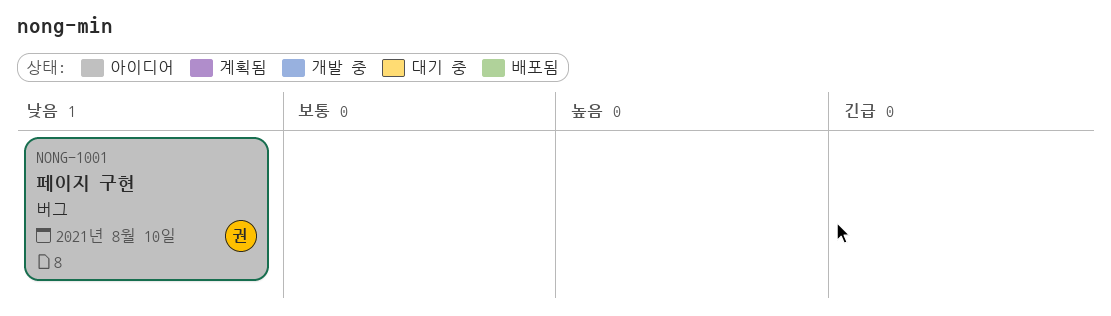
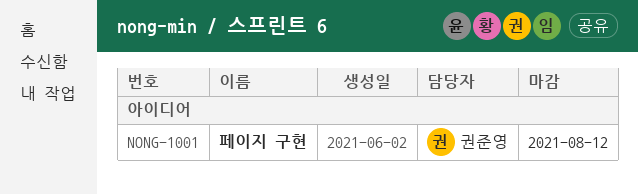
NONG-1001, due: Aug 10 -> Aug 12

